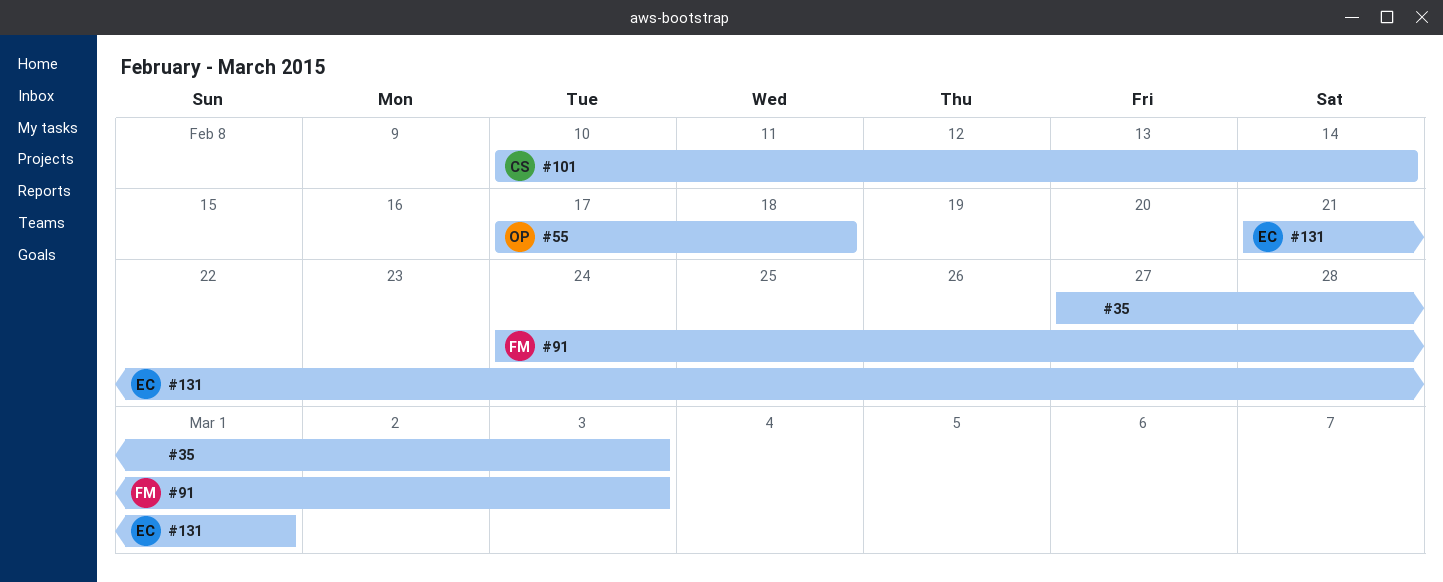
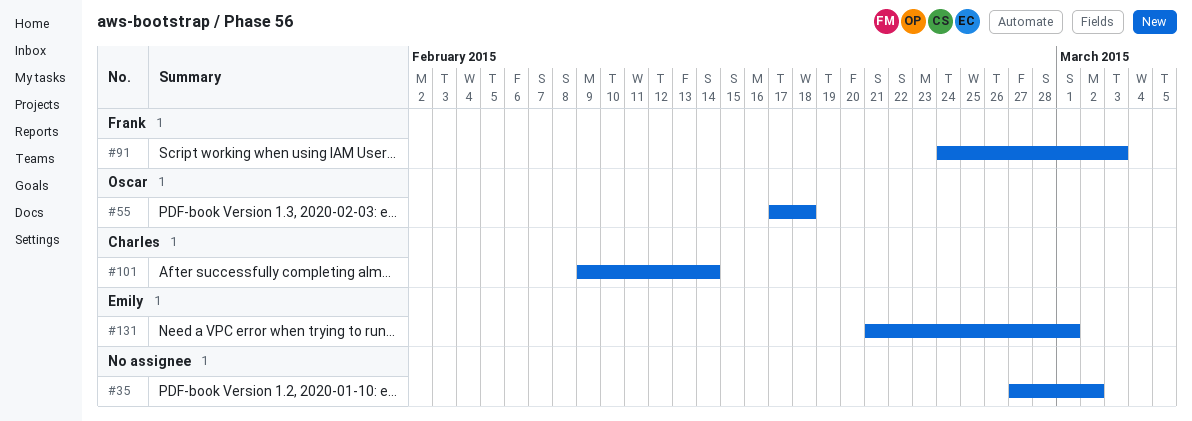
#35, due: Mar 3 -> Mar 2
#101, start: Feb 10 -> Feb 9

